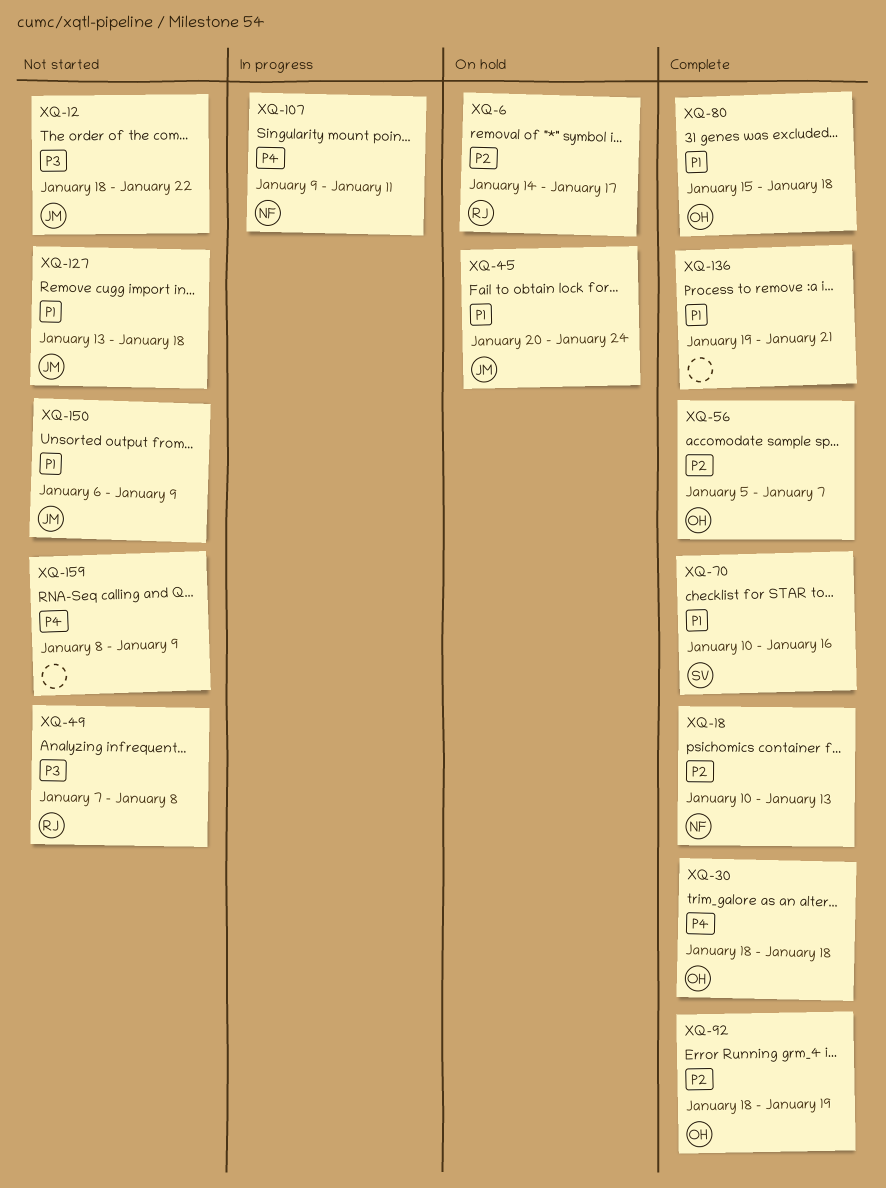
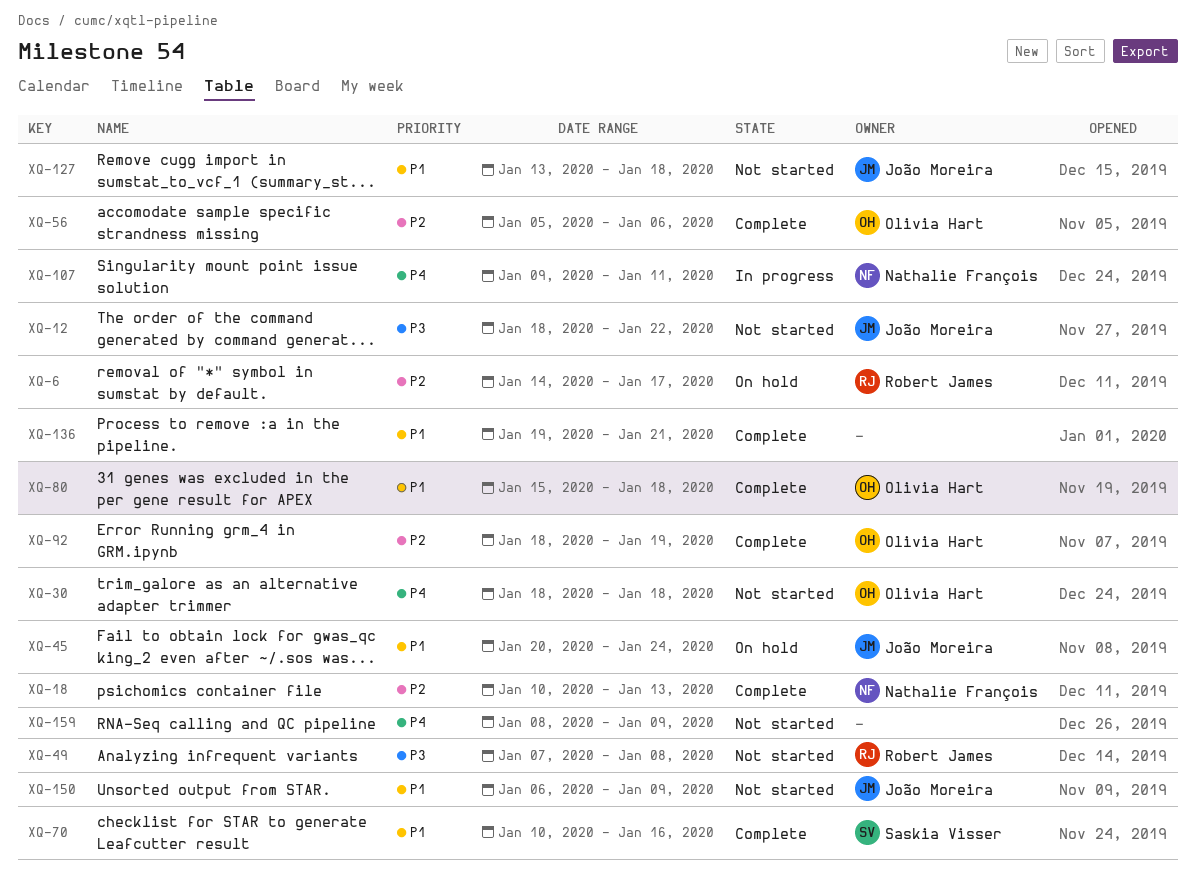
XQ-30, status: Complete -> Not started
XQ-56, due: Jan 7 -> Jan 6

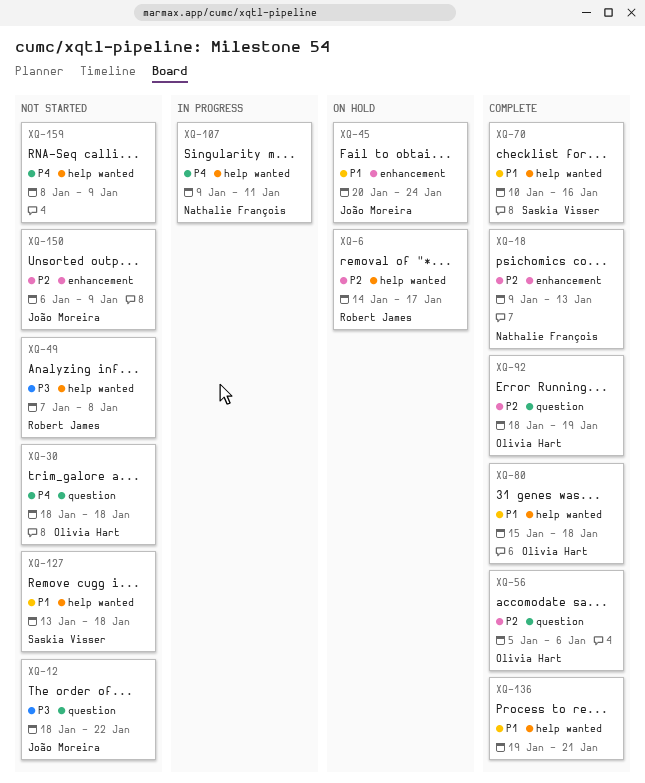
XQ-18, start: Jan 10 -> Jan 9
XQ-127, owner: João Moreira -> Saskia Visser
XQ-150, priority: P1 -> P2

